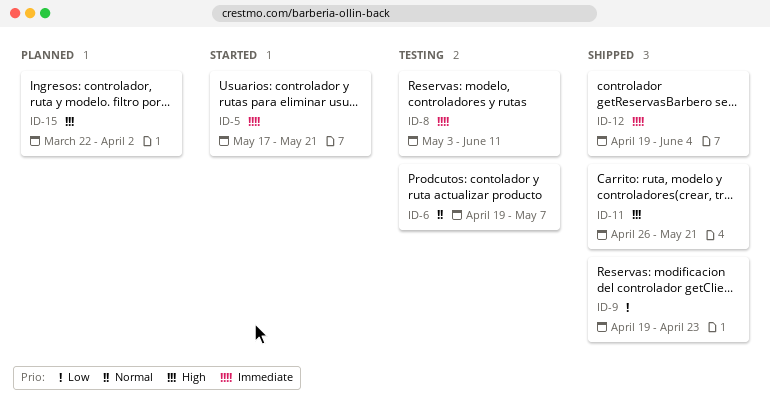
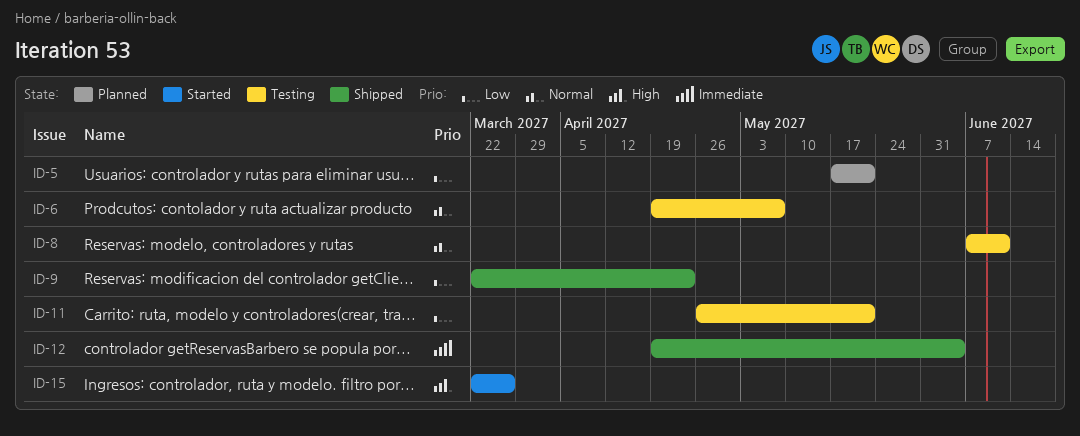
ID-5, status: Started -> Planned
ID-5, priority: Immediate -> Low
ID-8, priority: Immediate -> Normal
ID-8, start: May 3 -> Jun 7
ID-9, start: Apr 19 -> Mar 22
ID-11, status: Shipped -> Testing
ID-11, priority: High -> Low
ID-15, status: Planned -> Started
ID-15, due: Apr 2 -> Mar 26

